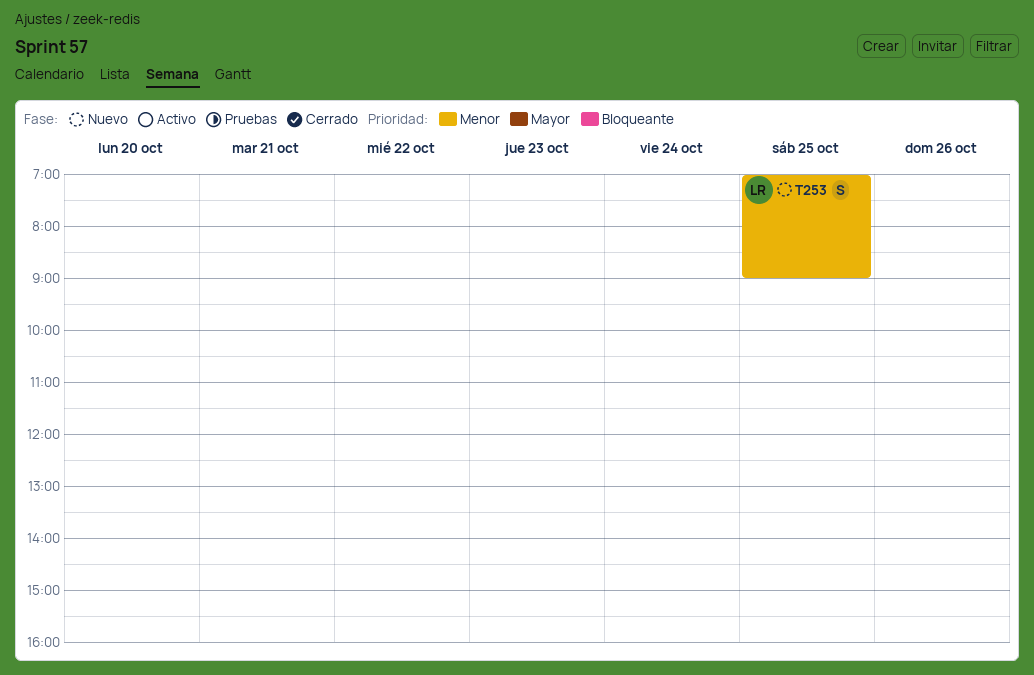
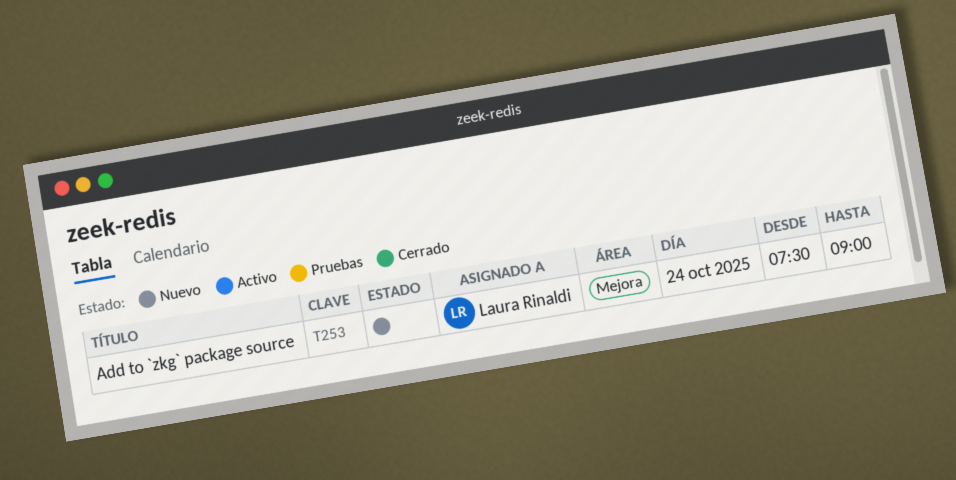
T253, day: Oct 25 -> Oct 24
T253, begins: 07:00 -> 07:30

